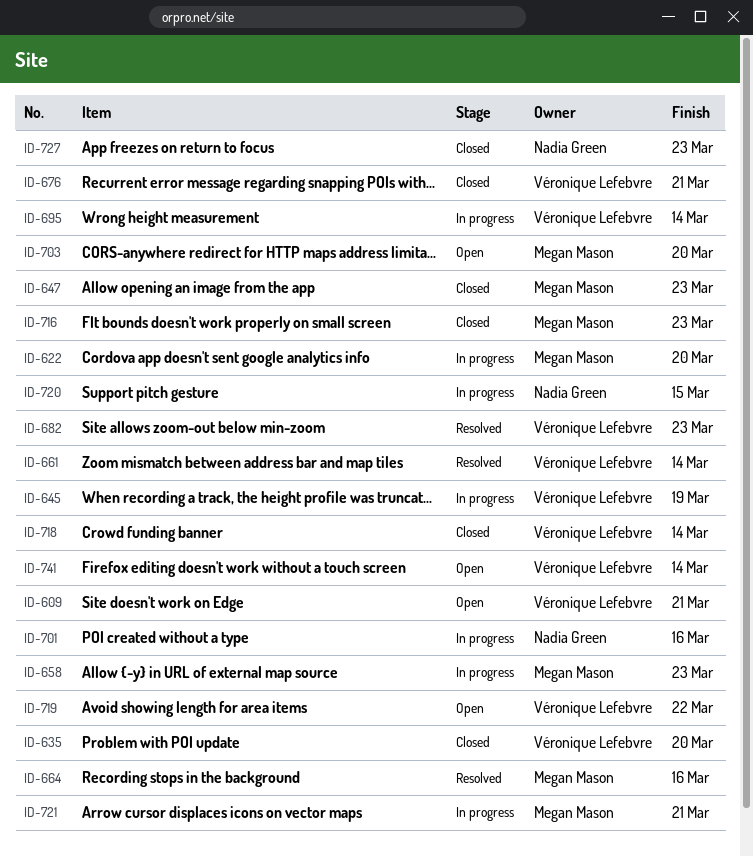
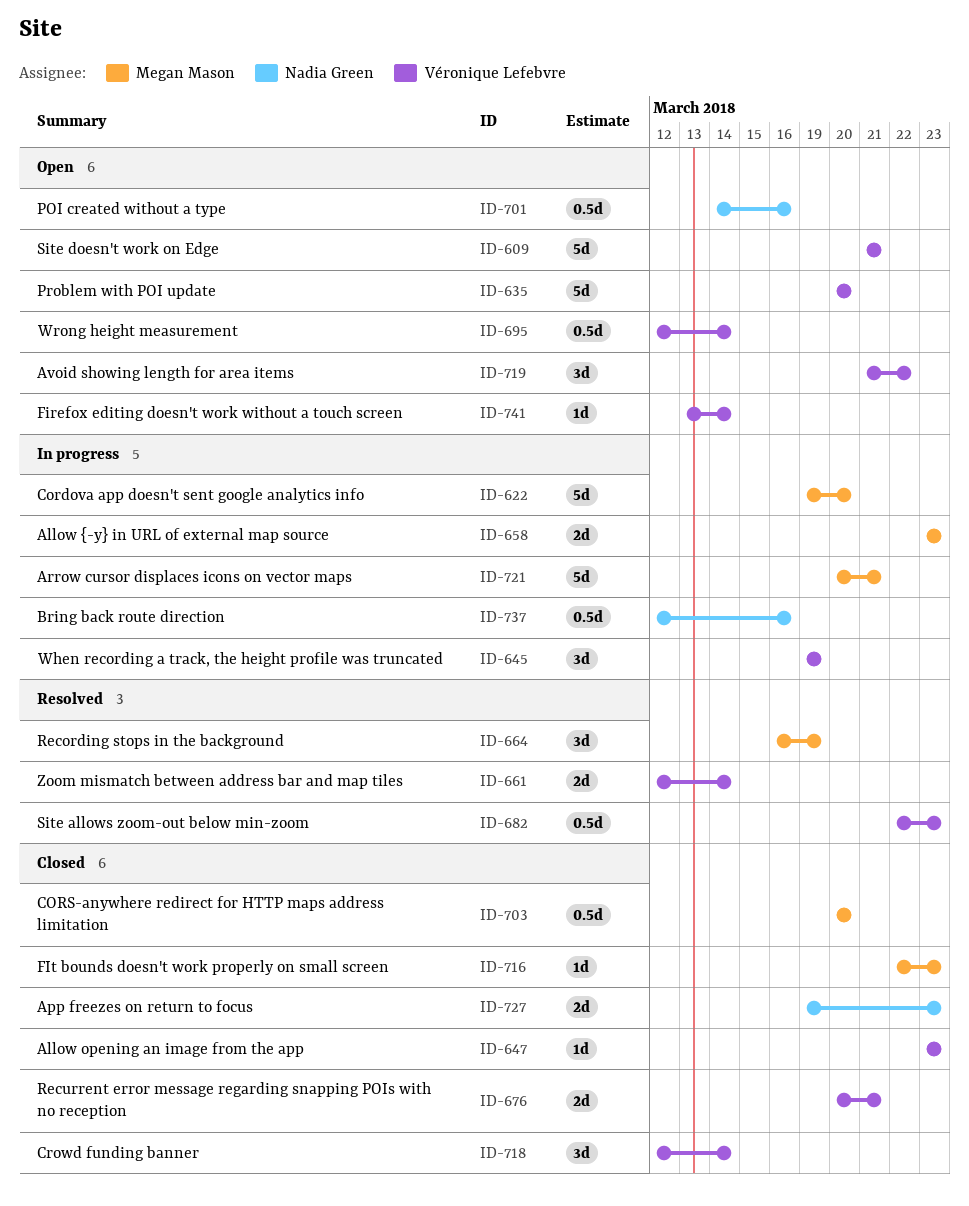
ID-635, status: Closed -> Open
ID-647, owner: Megan Mason -> Véronique Lefebvre
ID-664, due: Mar 16 -> Mar 19
ID-695, status: In progress -> Open
ID-701, status: In progress -> Open
ID-703, status: Open -> Closed
ID-720: present -> none
ID-737: none -> present

